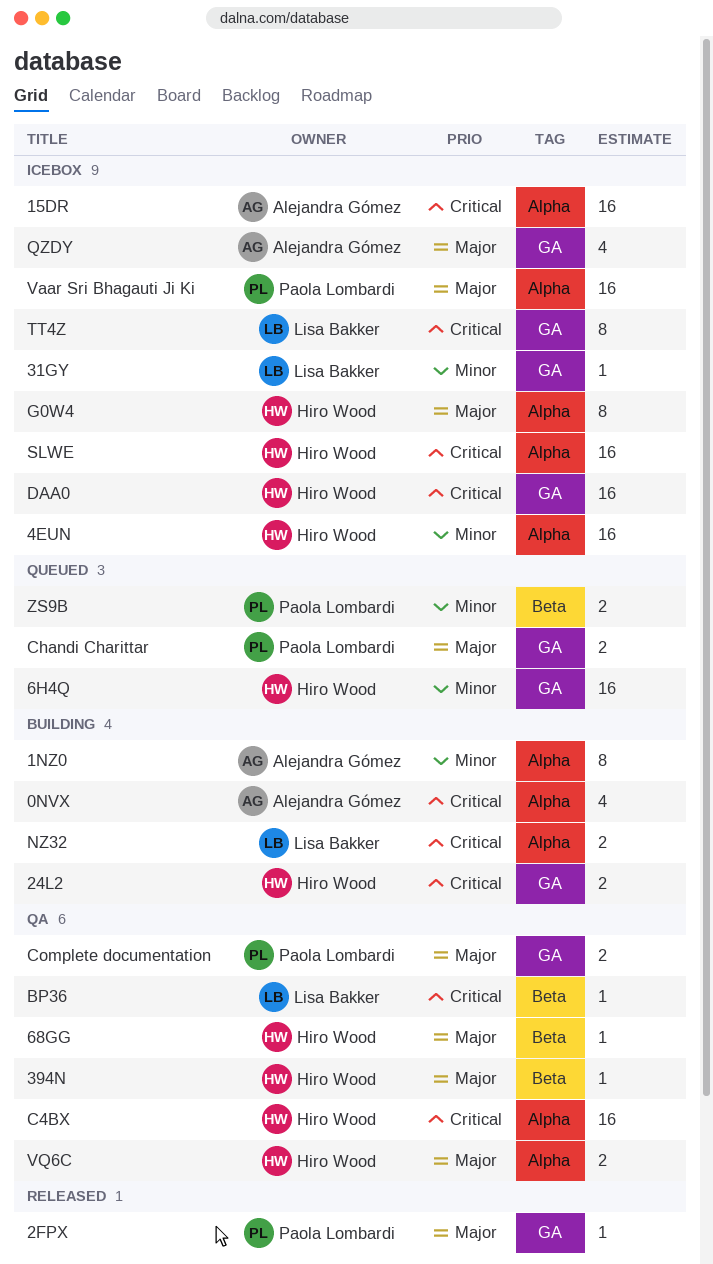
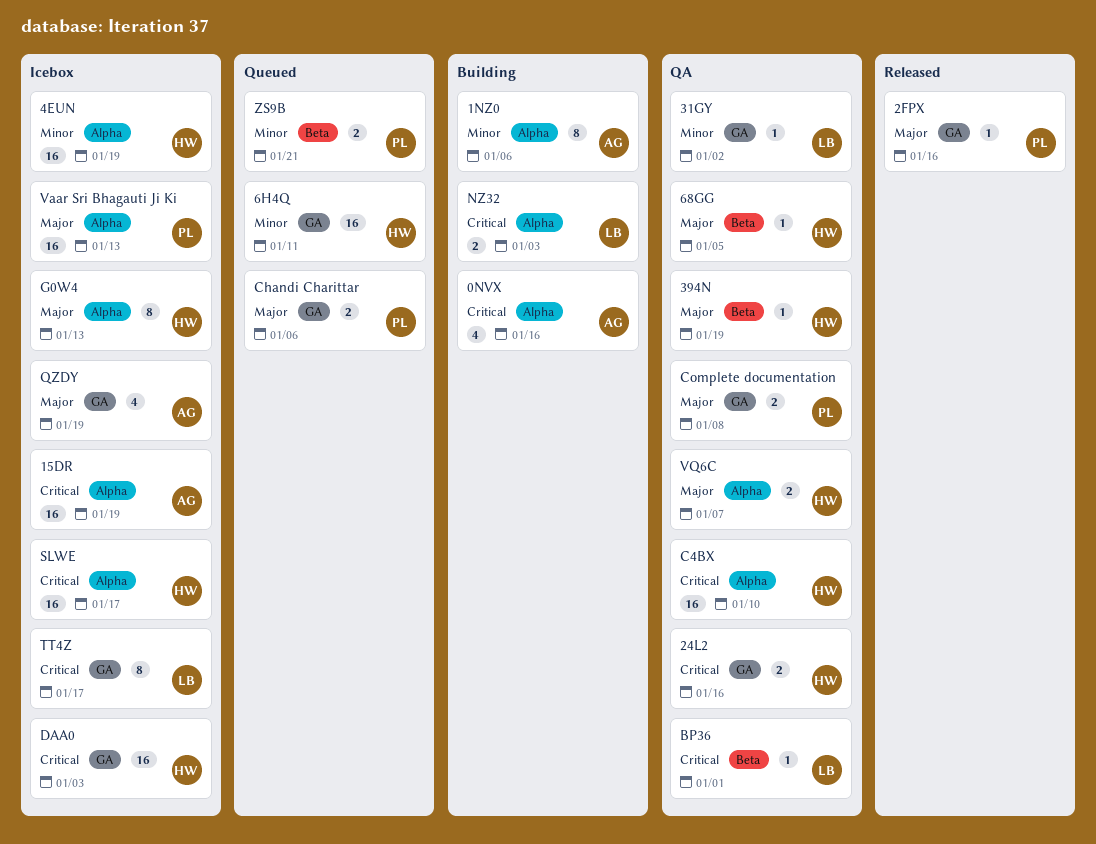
24L2, status: Building -> QA
31GY, status: Icebox -> QA

